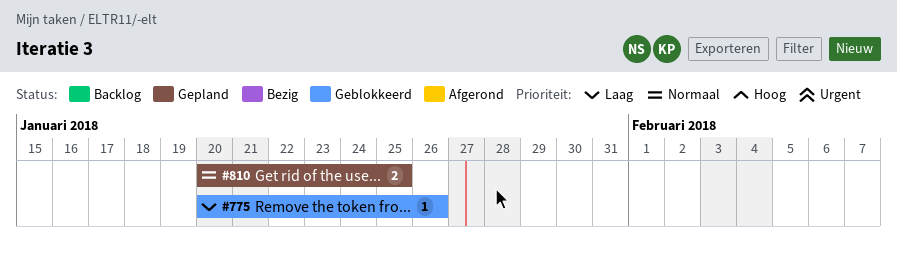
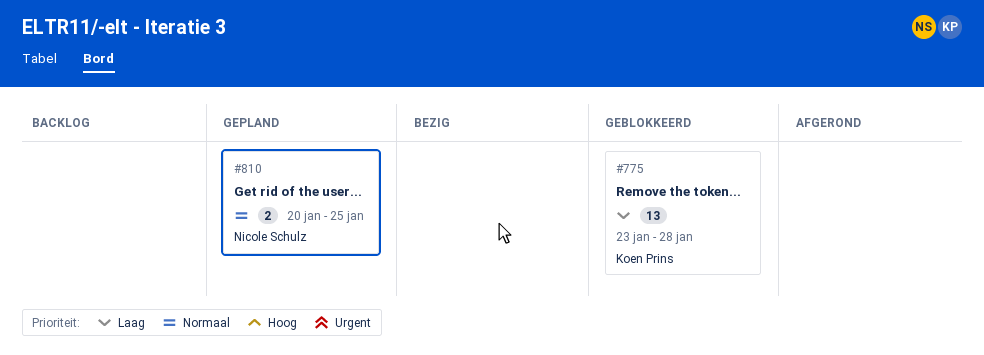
#775, estimate: 1 -> 13
#775, start: Jan 20 -> Jan 23
#775, due: Jan 26 -> Jan 28

